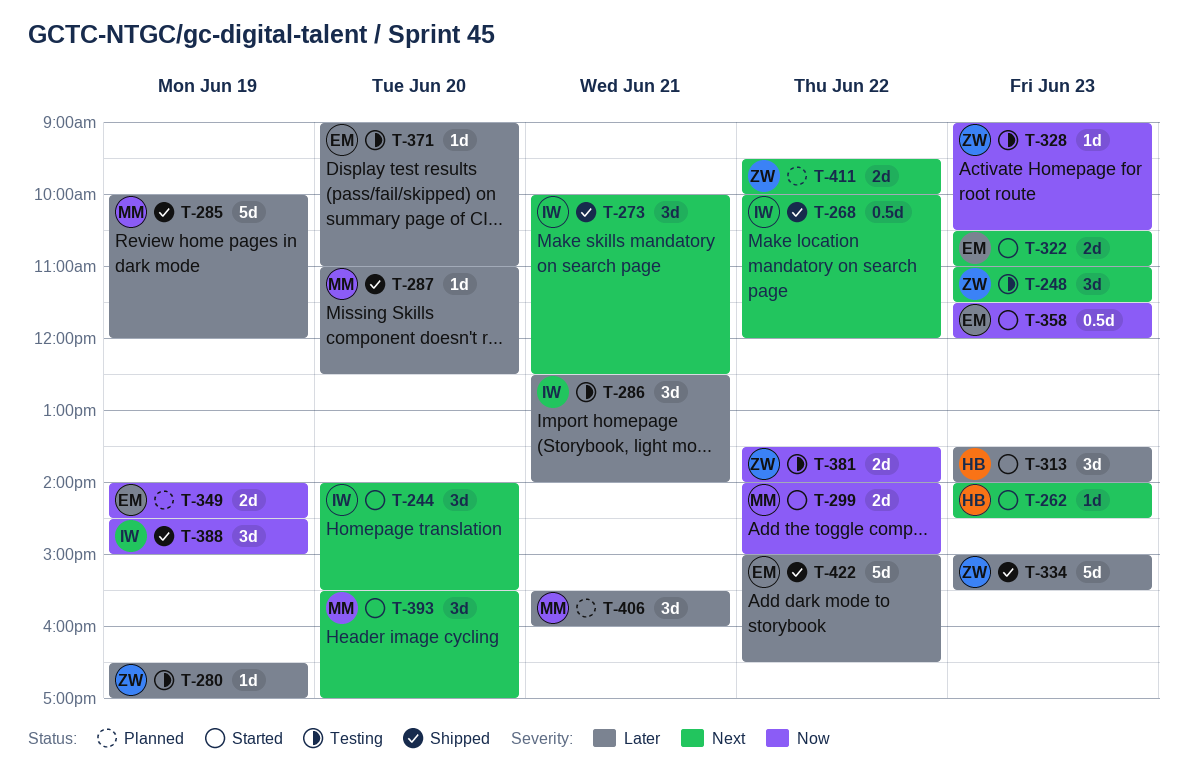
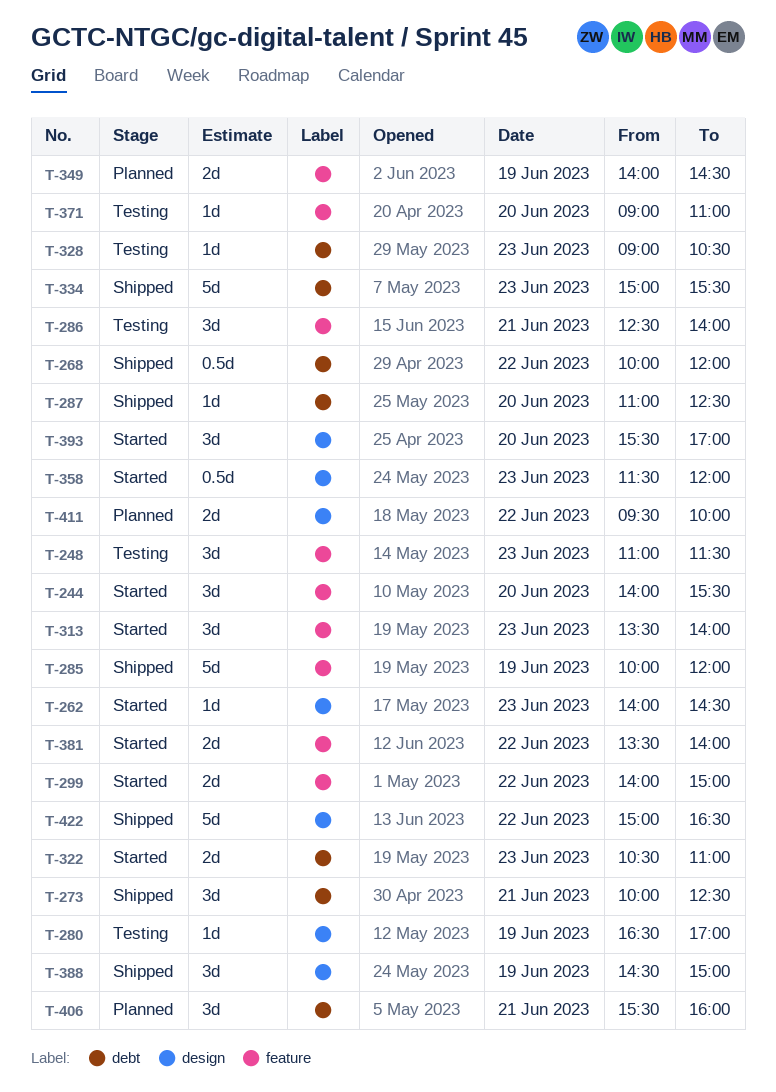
T-381, status: Testing -> Started

